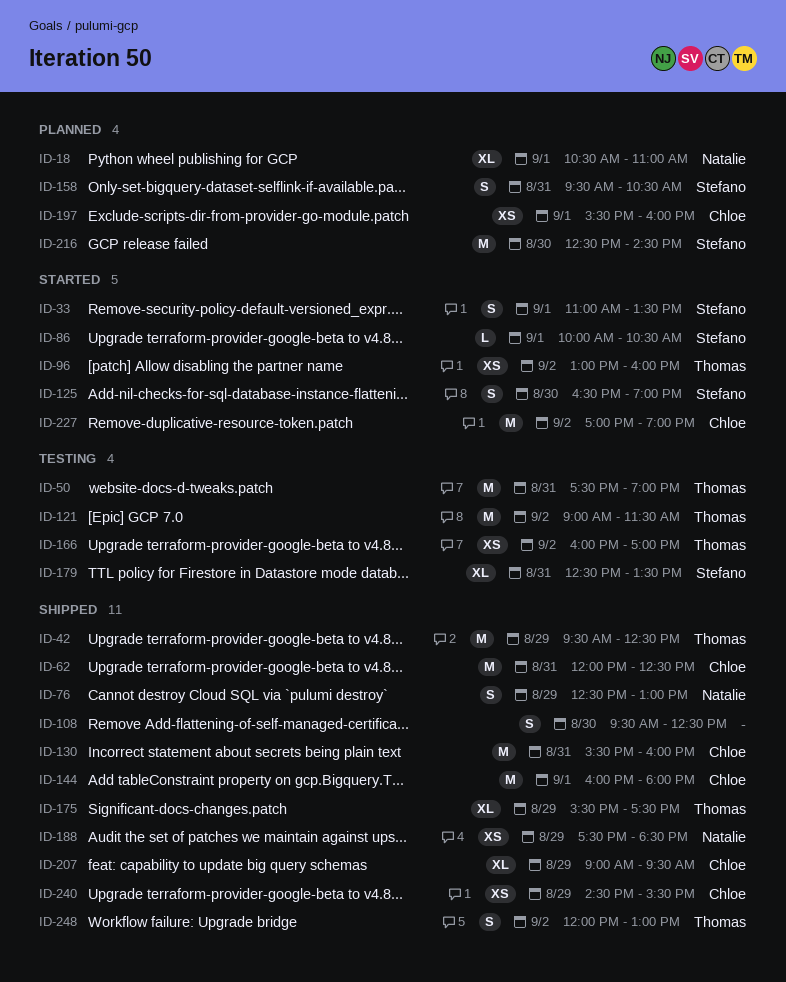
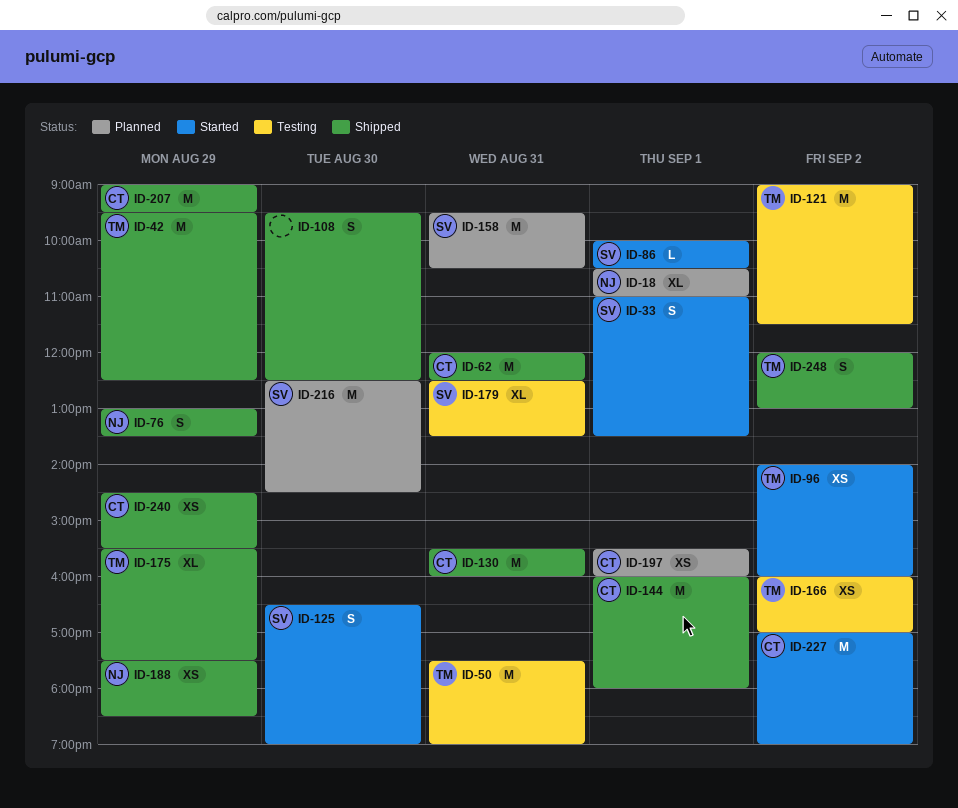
ID-76, begins: 12:30 -> 13:00
ID-76, ends: 13:00 -> 13:30
ID-96, begins: 13:00 -> 14:00
ID-158, estimate: S -> M
ID-207, estimate: XL -> M

